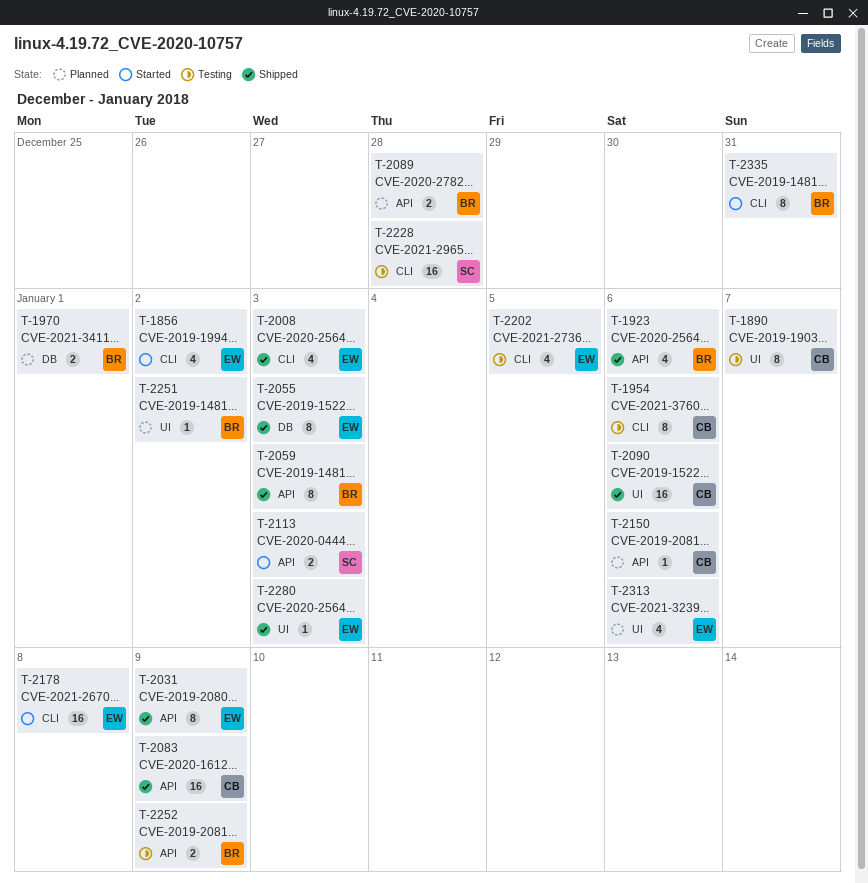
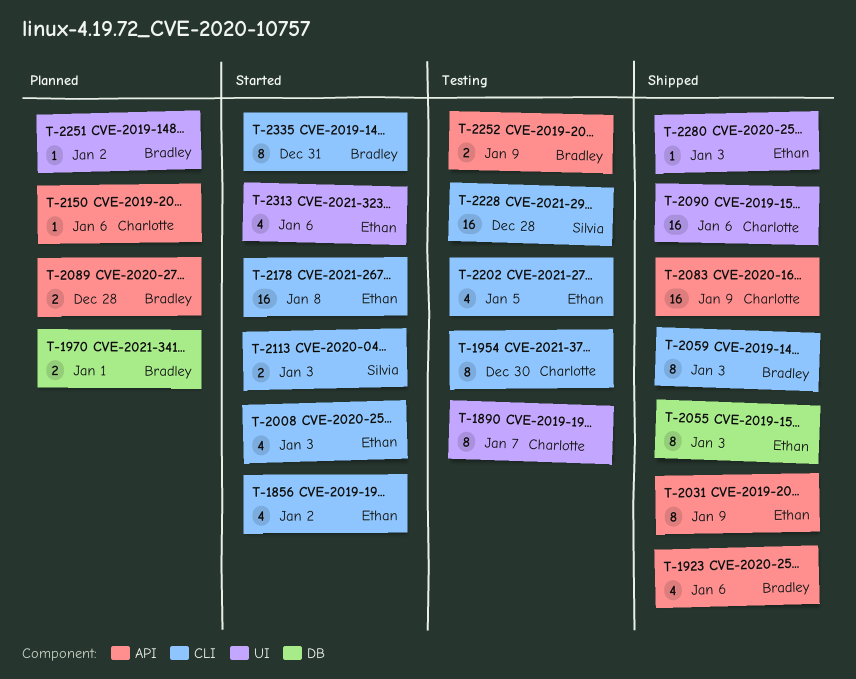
T-1954, due: Jan 6 -> Dec 30
T-2008, status: Shipped -> Started
T-2059, label: API -> CLI
T-2113, label: API -> CLI
T-2313, status: Planned -> Started

